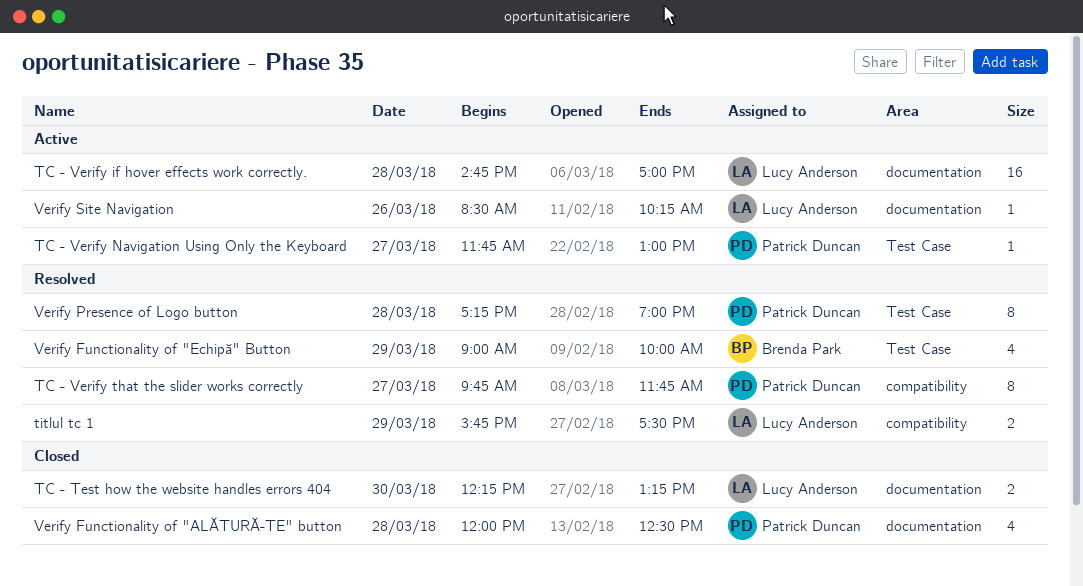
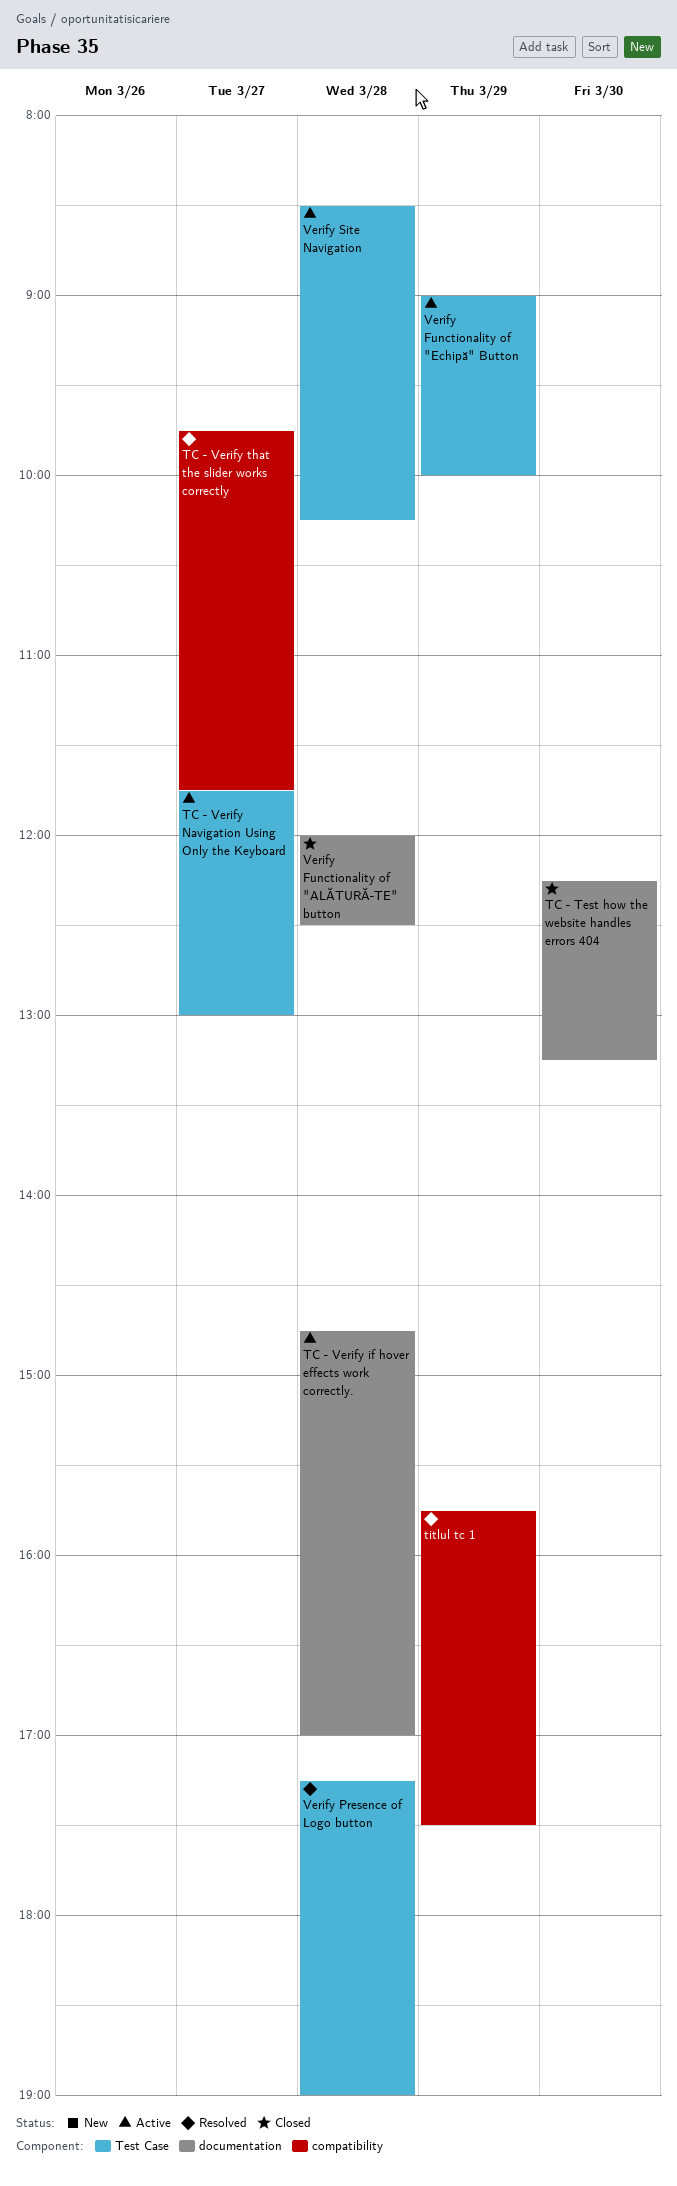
Verify Functionality of "Echipă" Button, status: Resolved -> Active
Verify Site Navigation, label: documentation -> Test Case
Verify Site Navigation, day: Mar 26 -> Mar 28

